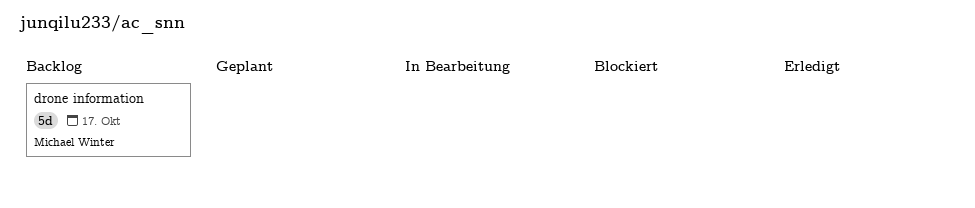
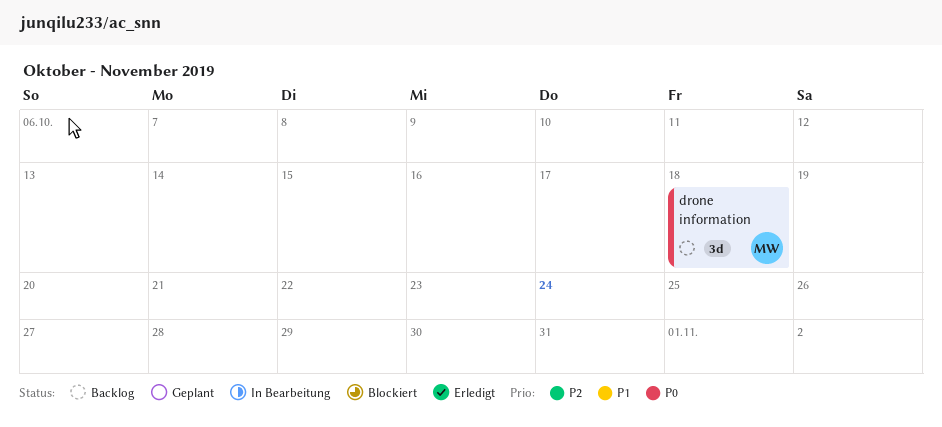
drone information, estimate: 5d -> 3d
drone information, due: Oct 17 -> Oct 18

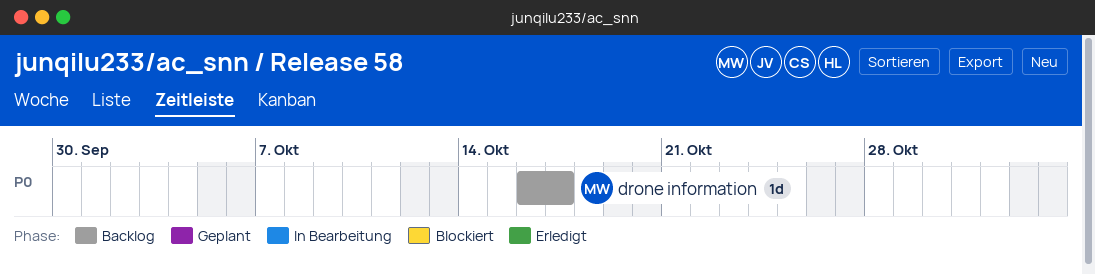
drone information, estimate: 3d -> 1d
drone information, due: Oct 18 -> Oct 17

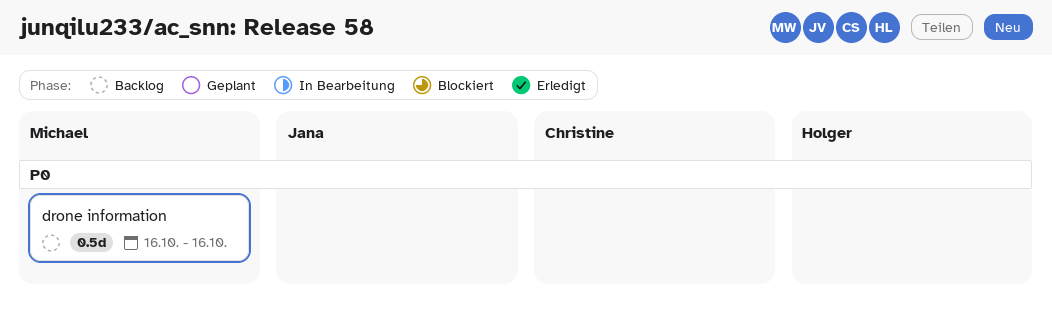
drone information, estimate: 1d -> 0.5d
drone information, due: Oct 17 -> Oct 16

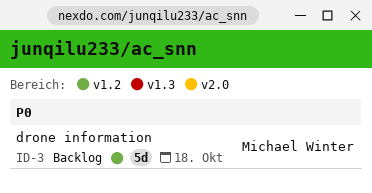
drone information, estimate: 0.5d -> 5d
drone information, due: Oct 16 -> Oct 18

